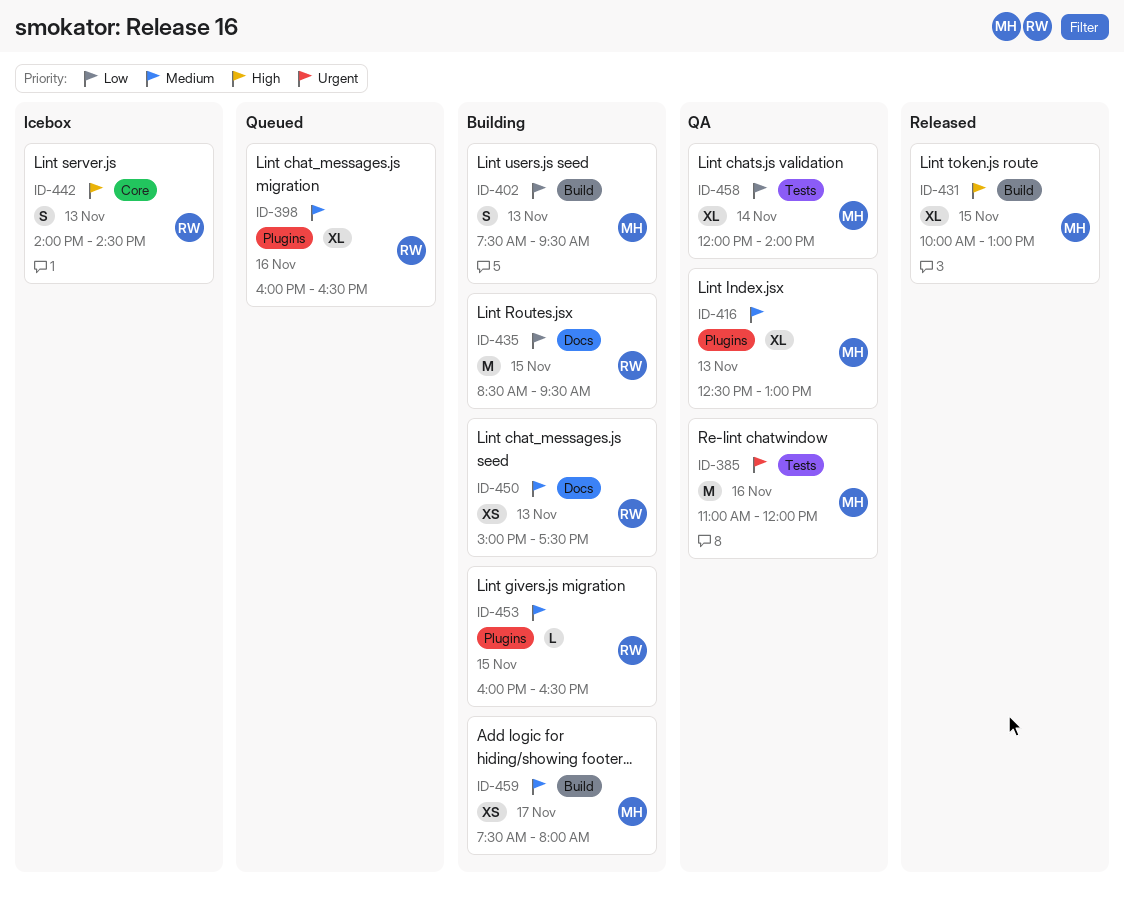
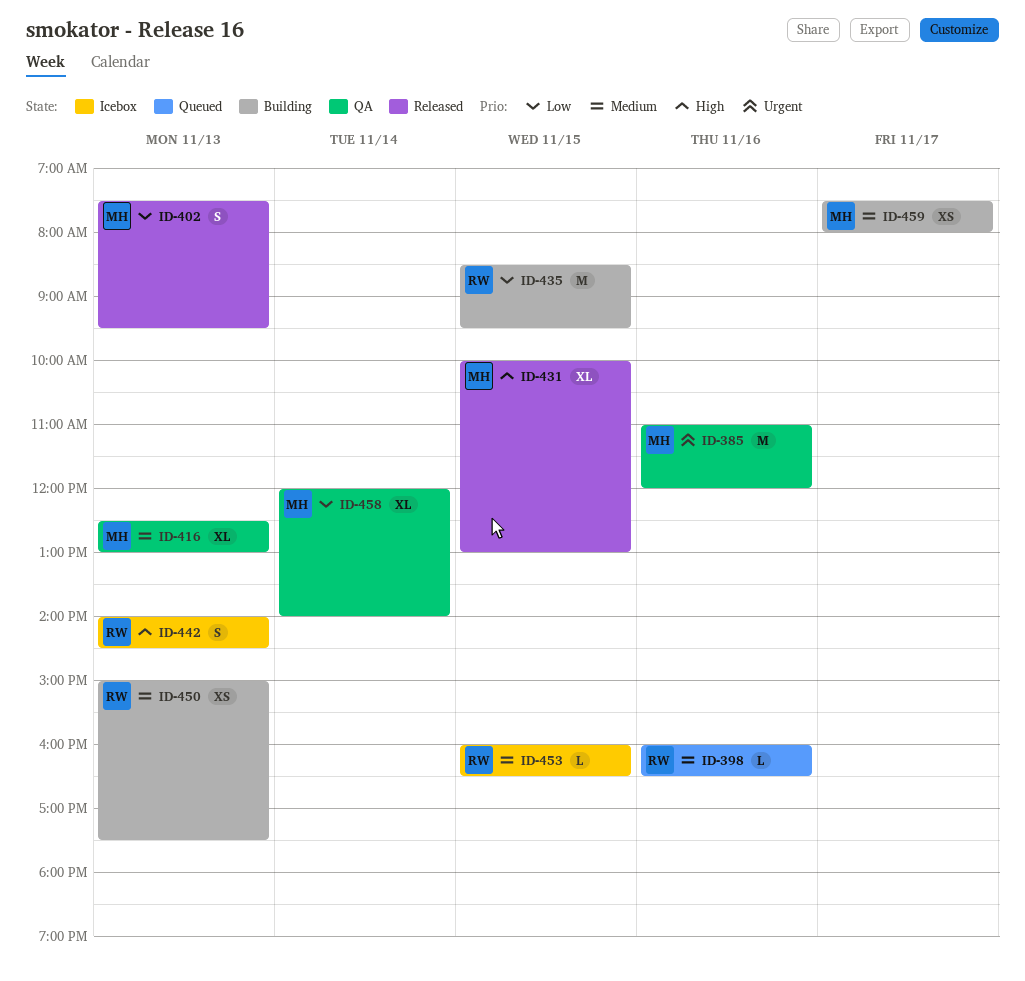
ID-398, estimate: XL -> L
ID-402, status: Building -> Released
ID-453, status: Building -> Icebox

